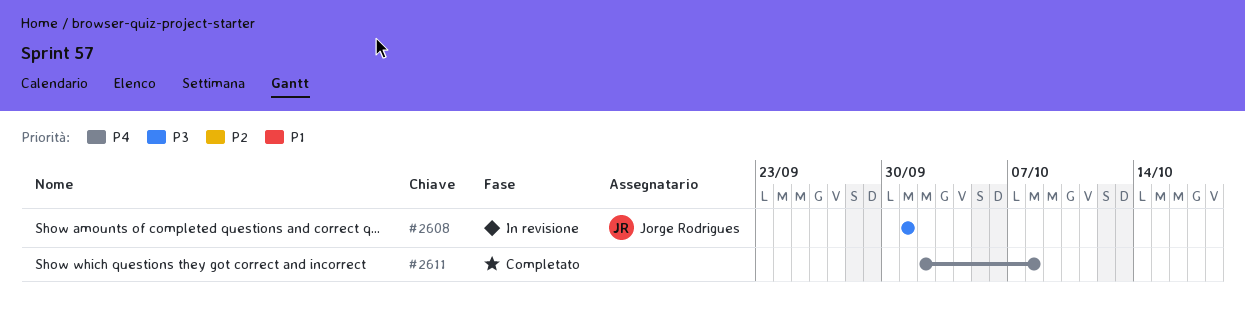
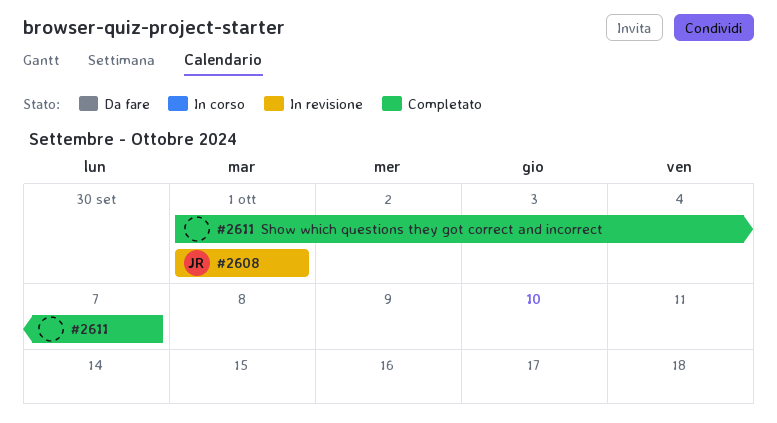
#2611, start: Oct 2 -> Oct 1
#2611, due: Oct 8 -> Oct 7

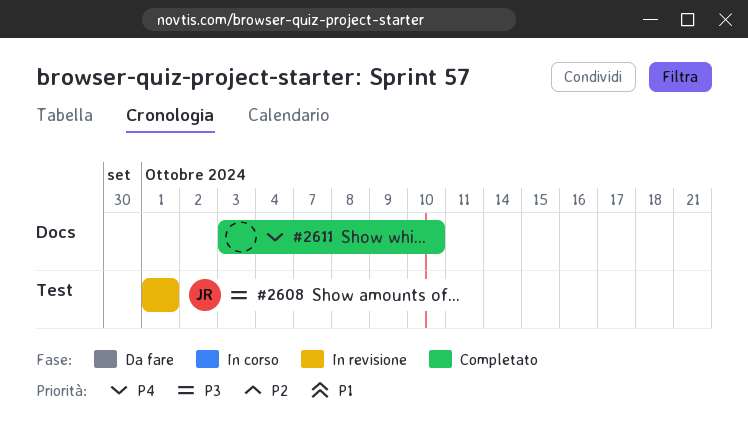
#2611, start: Oct 1 -> Oct 3
#2611, due: Oct 7 -> Oct 10

